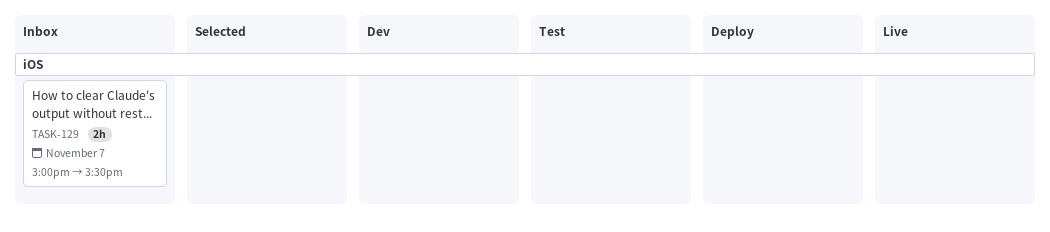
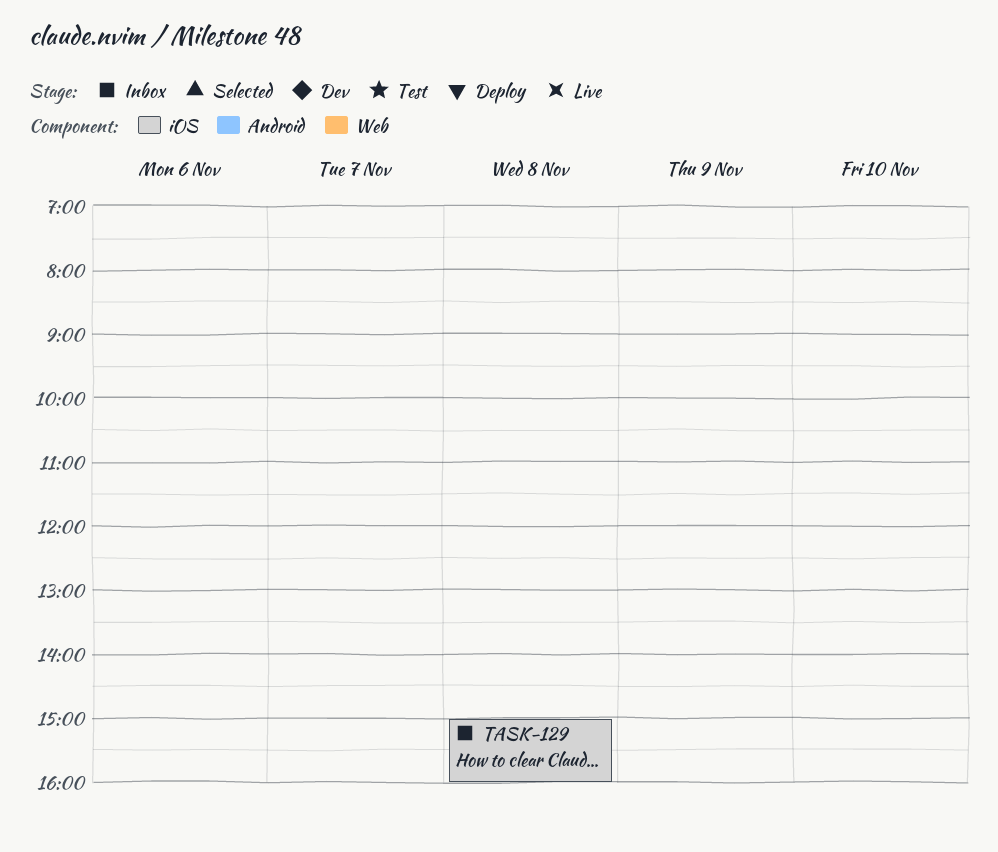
TASK-129, day: Nov 7 -> Nov 8
TASK-129, ends: 15:30 -> 16:00

